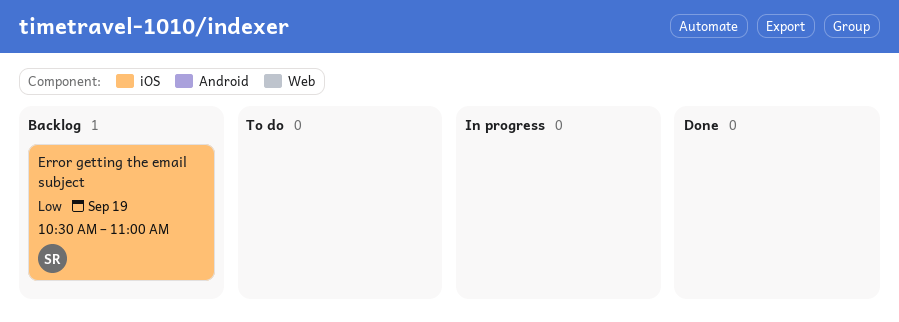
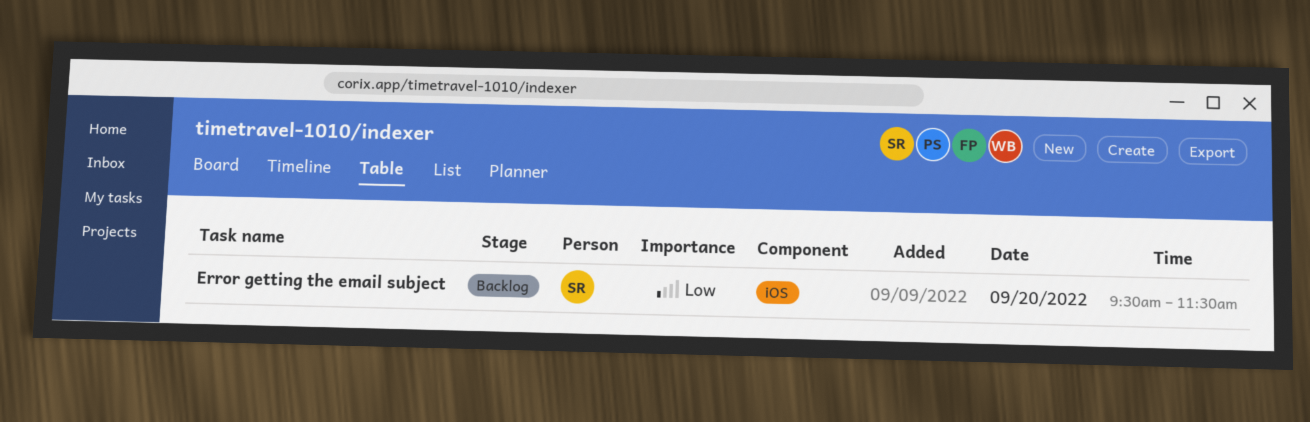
Error getting the email subject, day: Sep 19 -> Sep 20
Error getting the email subject, begins: 10:30 -> 09:30
Error getting the email subject, ends: 11:00 -> 11:30

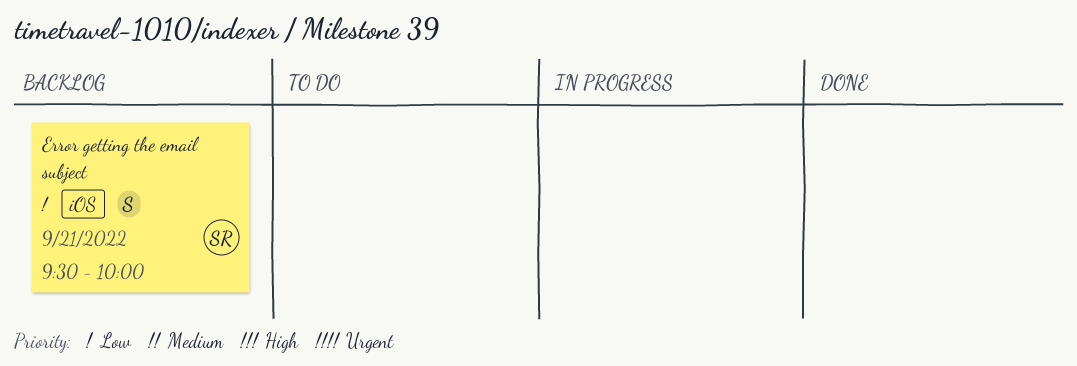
Error getting the email subject, day: Sep 20 -> Sep 21
Error getting the email subject, ends: 11:30 -> 10:00

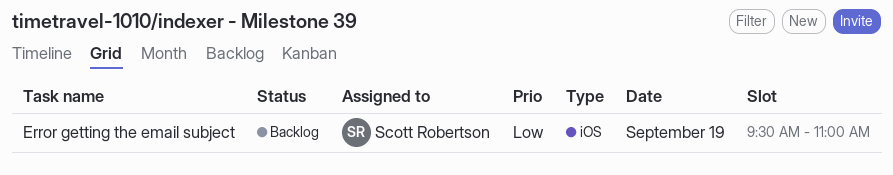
Error getting the email subject, day: Sep 21 -> Sep 19
Error getting the email subject, ends: 10:00 -> 11:00

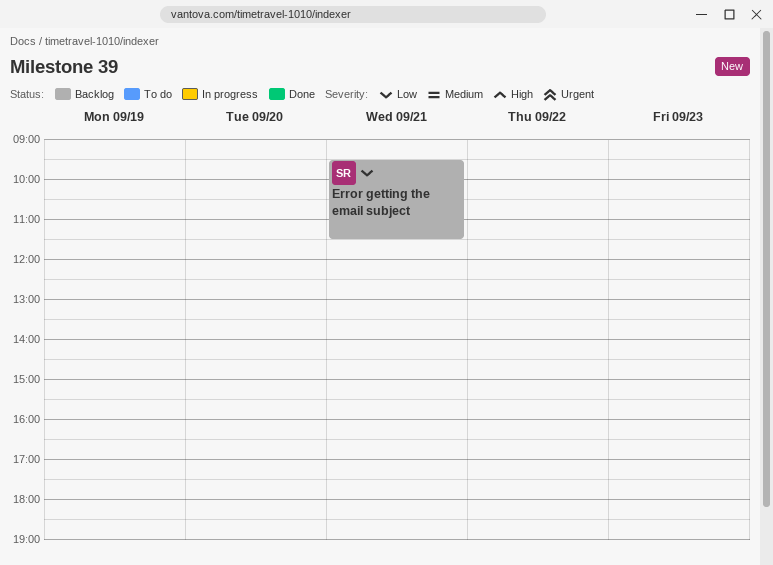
Error getting the email subject, day: Sep 19 -> Sep 21
Error getting the email subject, ends: 11:00 -> 11:30

